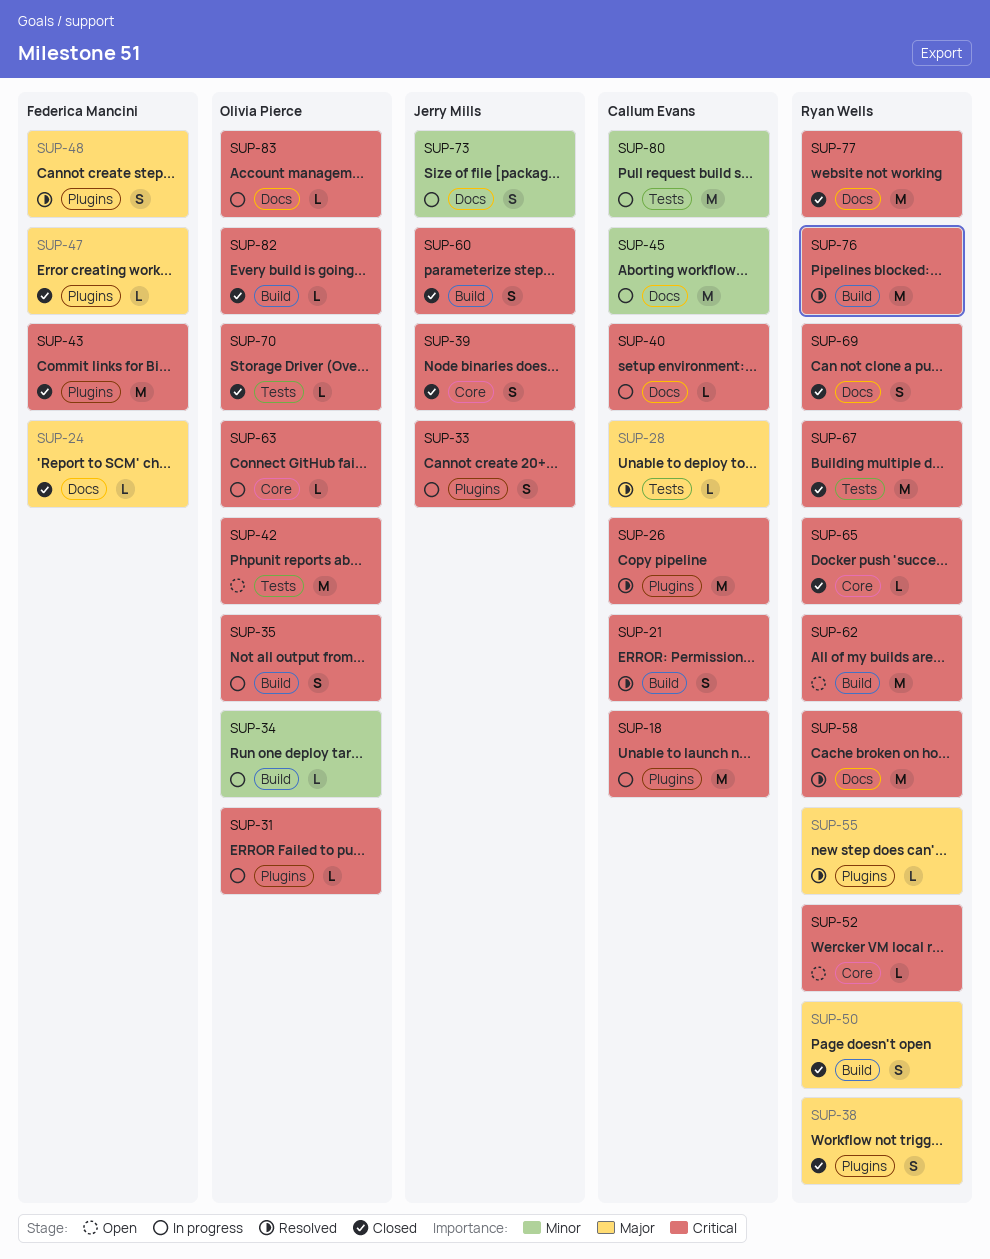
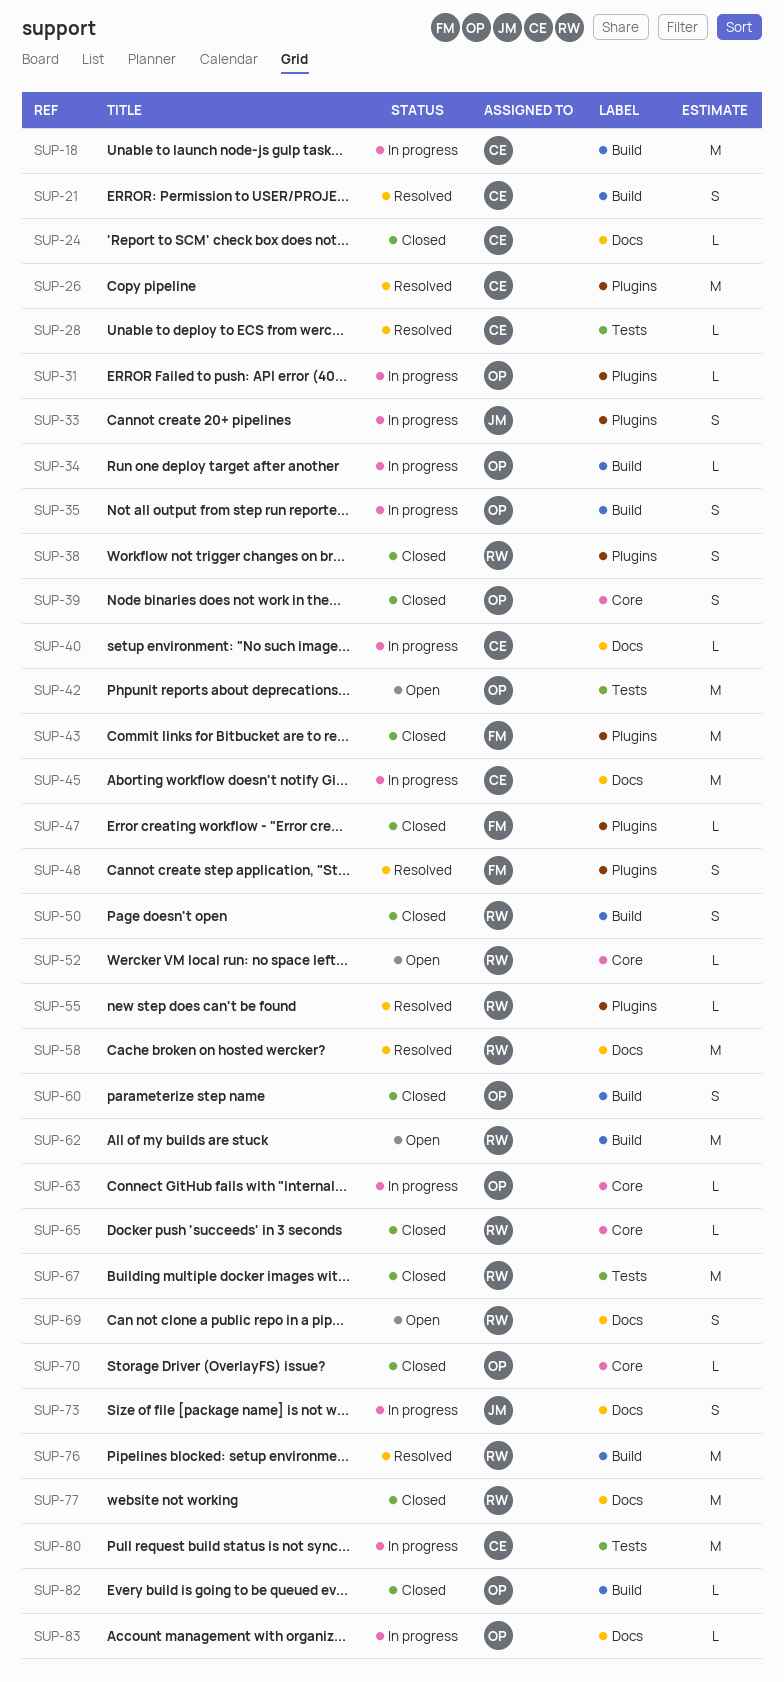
SUP-18, label: Plugins -> Build
SUP-24, owner: Federica Mancini -> Callum Evans
SUP-39, owner: Jerry Mills -> Olivia Pierce
SUP-60, owner: Jerry Mills -> Olivia Pierce
SUP-69, status: Closed -> Open
SUP-70, label: Tests -> Core

